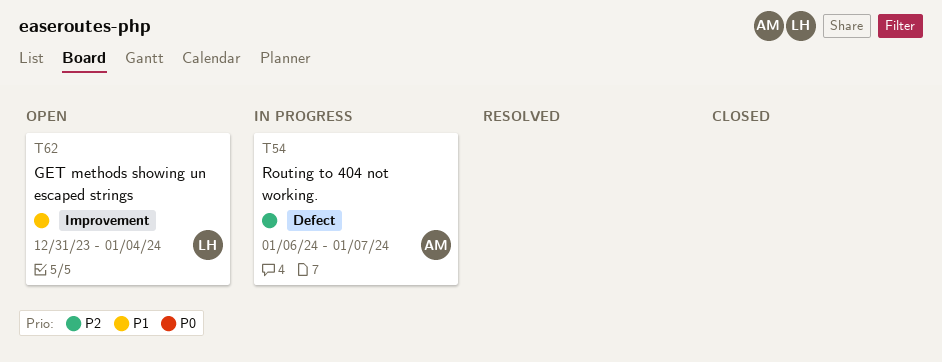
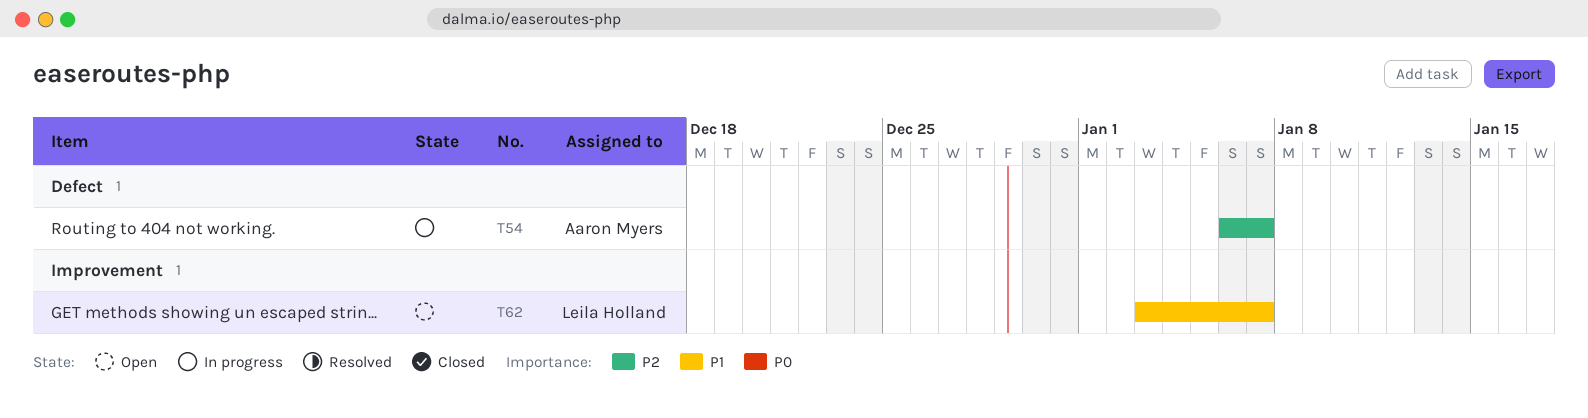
T62, start: Dec 31 -> Jan 3
T62, due: Jan 4 -> Jan 7

